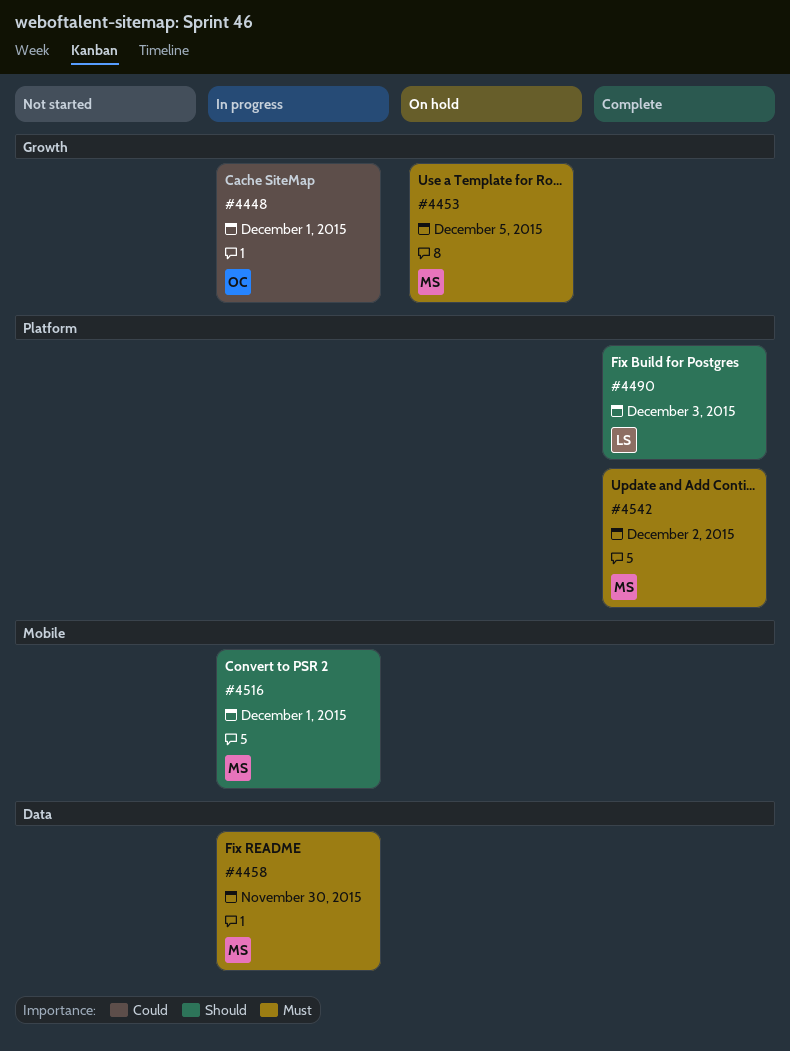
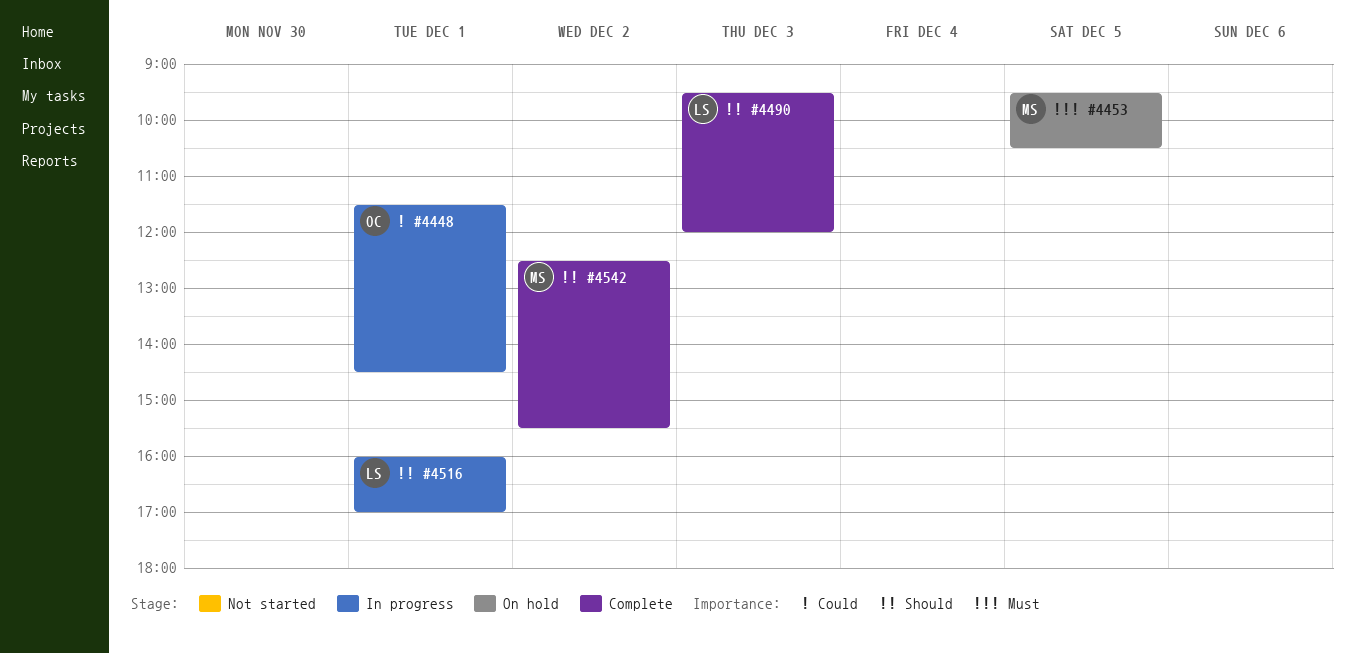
#4458: present -> none
#4516, owner: MS -> LS
#4542, priority: Must -> Should

